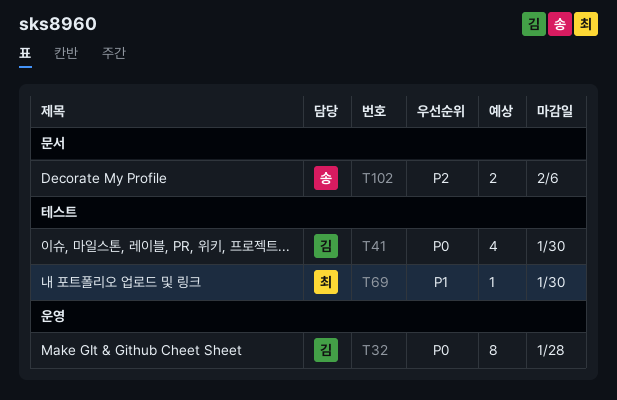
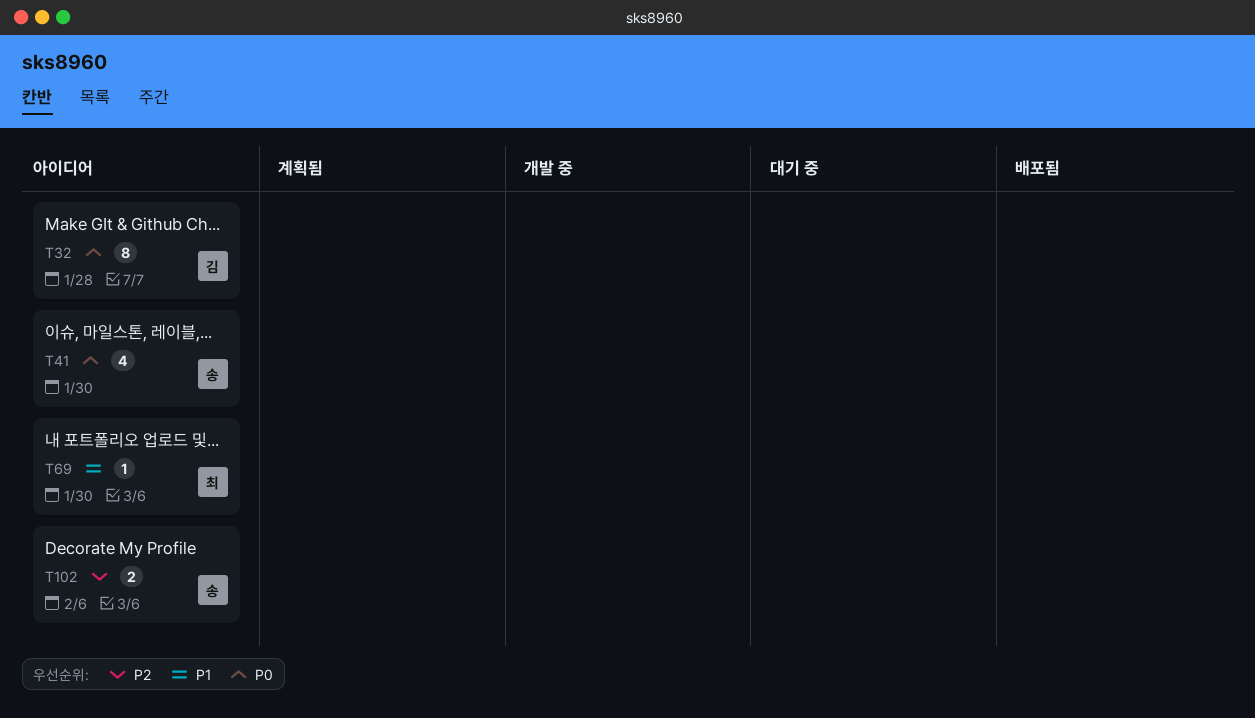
T41, owner: 김 -> 송

